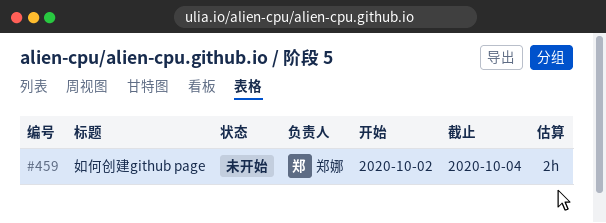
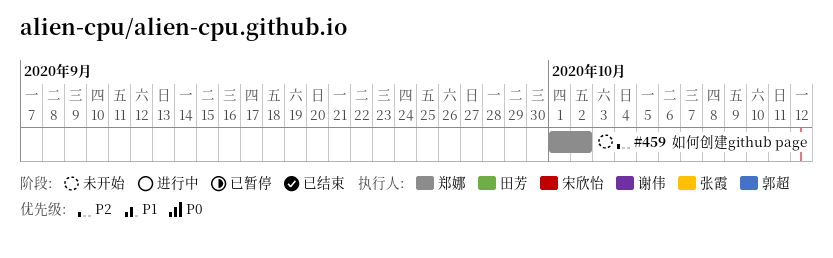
#459, start: Oct 2 -> Oct 1
#459, due: Oct 4 -> Oct 2

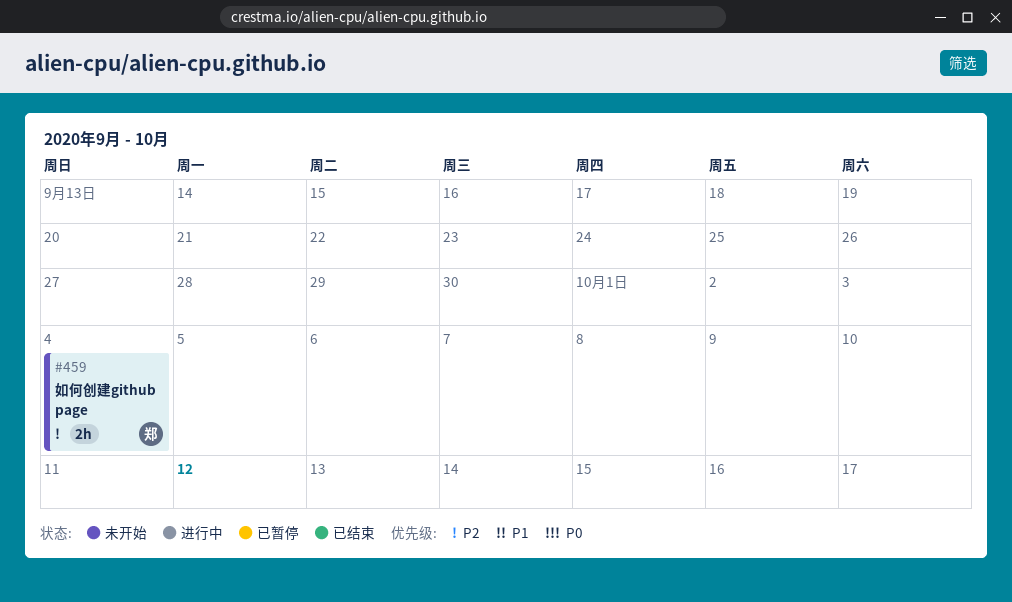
#459, due: Oct 2 -> Oct 4

